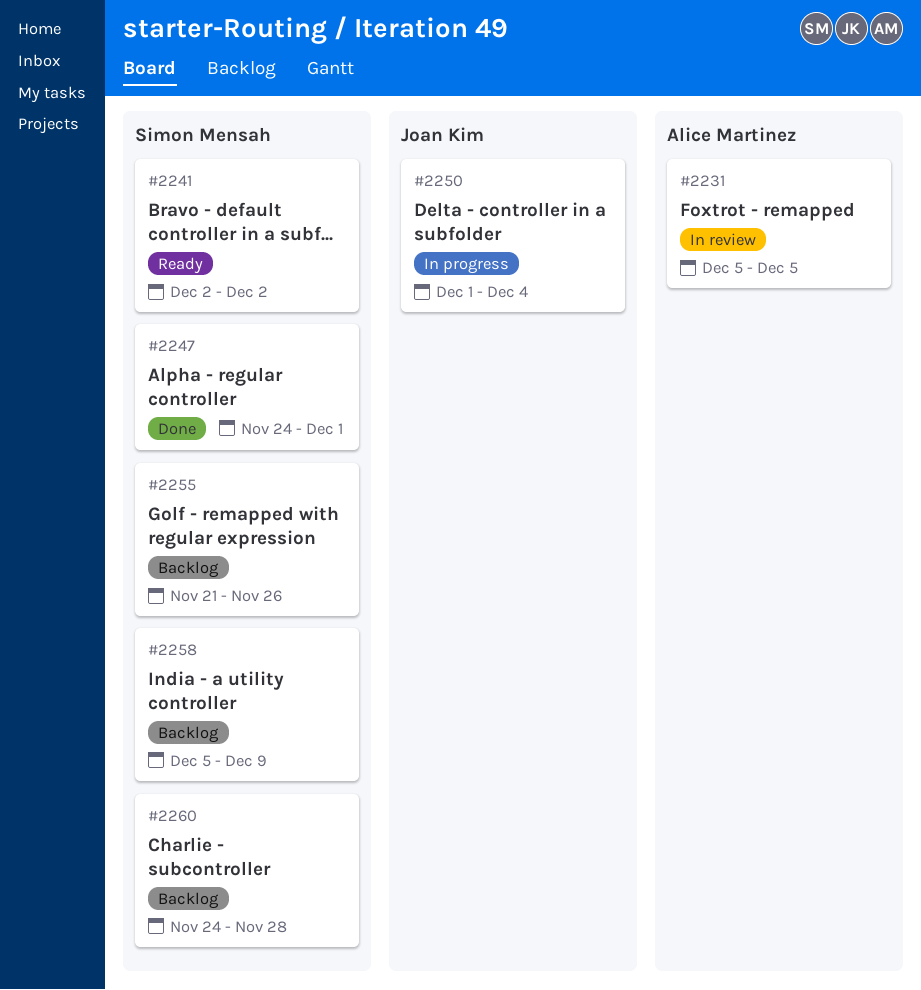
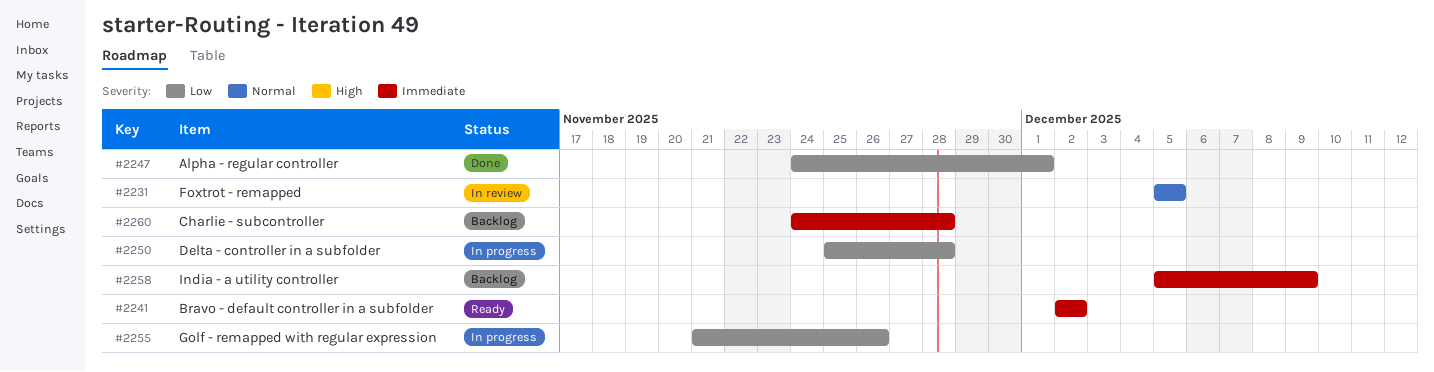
#2250, start: Dec 1 -> Nov 25
#2250, due: Dec 4 -> Nov 28
#2255, status: Backlog -> In progress

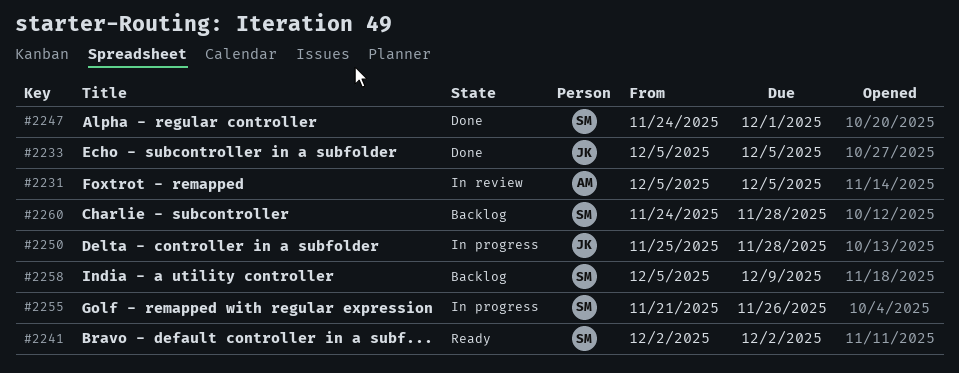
#2233: none -> present

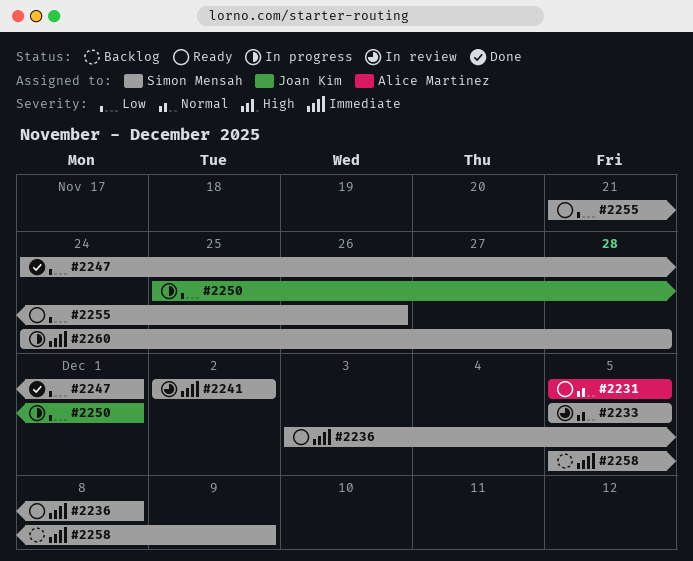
#2231, status: In review -> Ready
#2233, status: Done -> In review
#2233, owner: Joan Kim -> Simon Mensah
#2236: none -> present
#2241, status: Ready -> In review
#2250, due: Nov 28 -> Dec 1
#2255, status: In progress -> Ready
#2260, status: Backlog -> In progress

